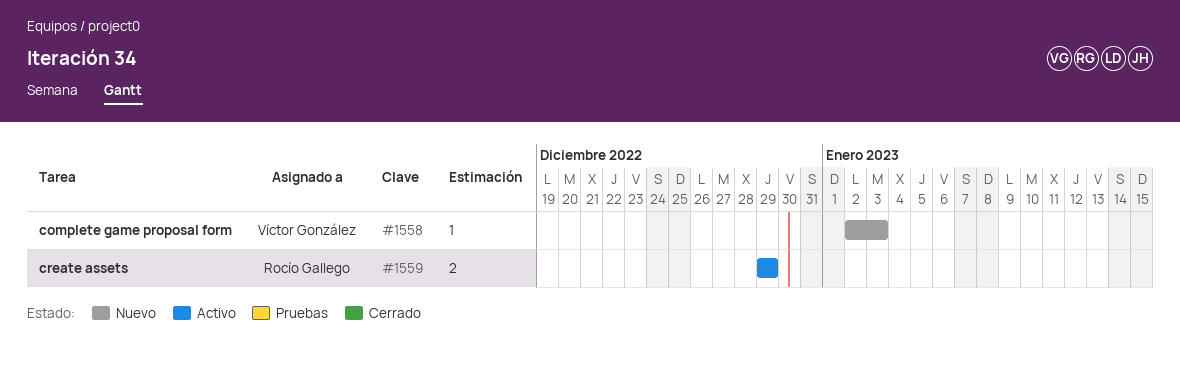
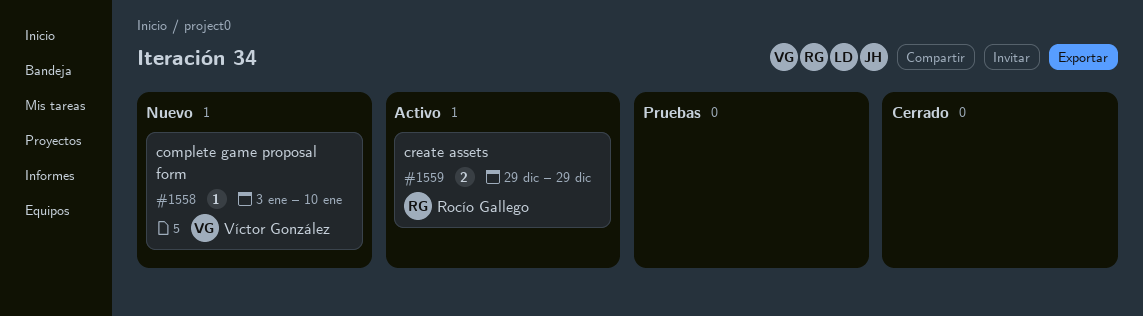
#1558, start: Jan 2 -> Jan 3
#1558, due: Jan 3 -> Jan 10

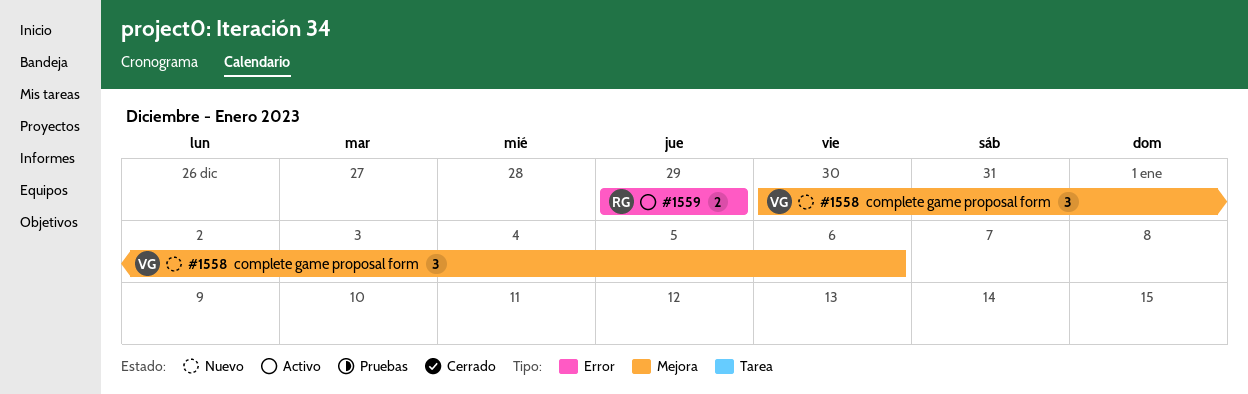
#1558, estimate: 1 -> 3
#1558, start: Jan 3 -> Dec 30
#1558, due: Jan 10 -> Jan 6

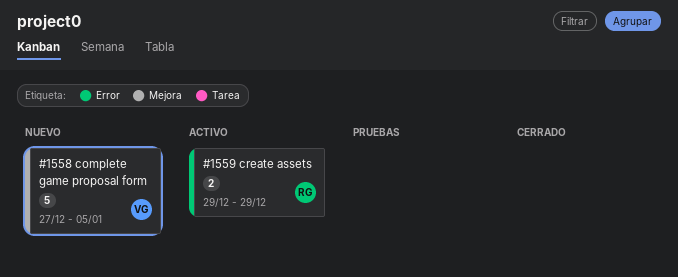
#1558, estimate: 3 -> 5
#1558, start: Dec 30 -> Dec 27
#1558, due: Jan 6 -> Jan 5

